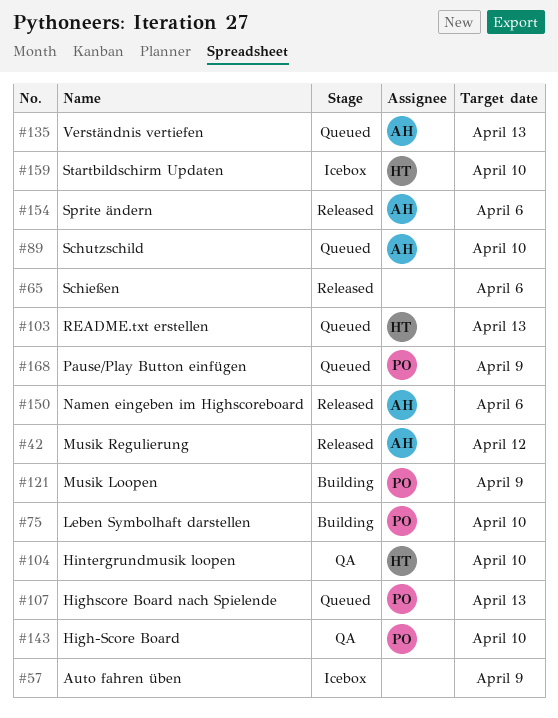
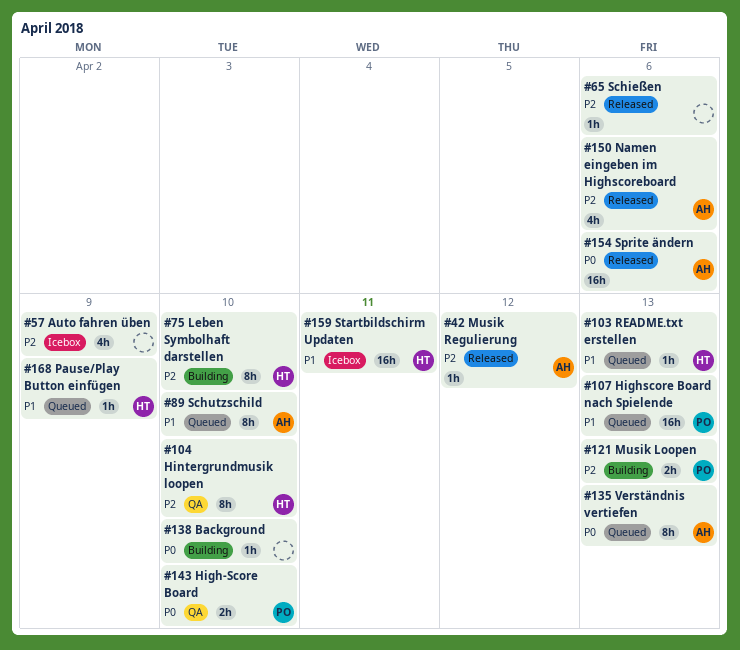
#75, owner: PO -> HT
#121, due: Apr 9 -> Apr 13
#138: none -> present
#159, due: Apr 10 -> Apr 11
#168, owner: PO -> HT

